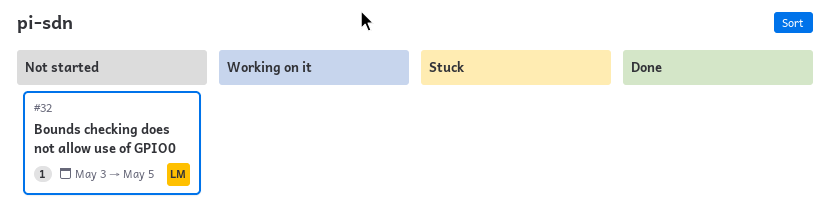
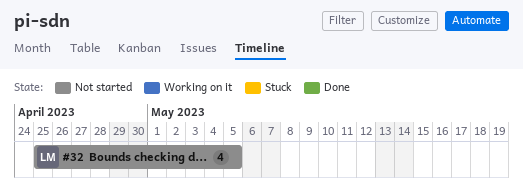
#32, estimate: 1 -> 4
#32, start: May 3 -> Apr 25

